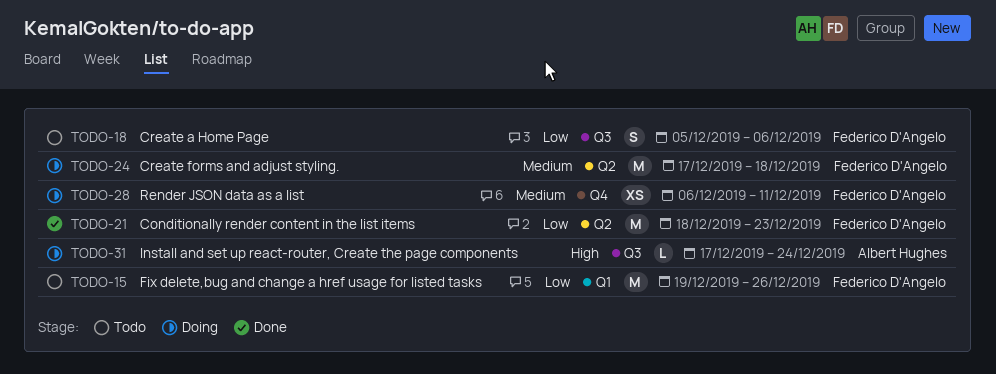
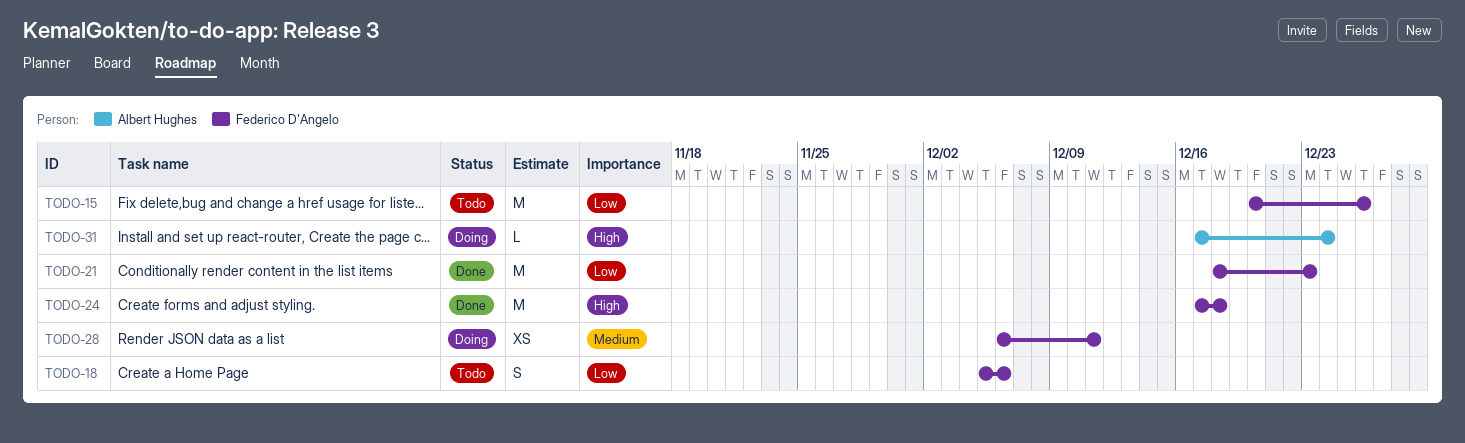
TODO-15, start: Dec 19 -> Dec 20
TODO-24, status: Doing -> Done
TODO-24, priority: Medium -> High

